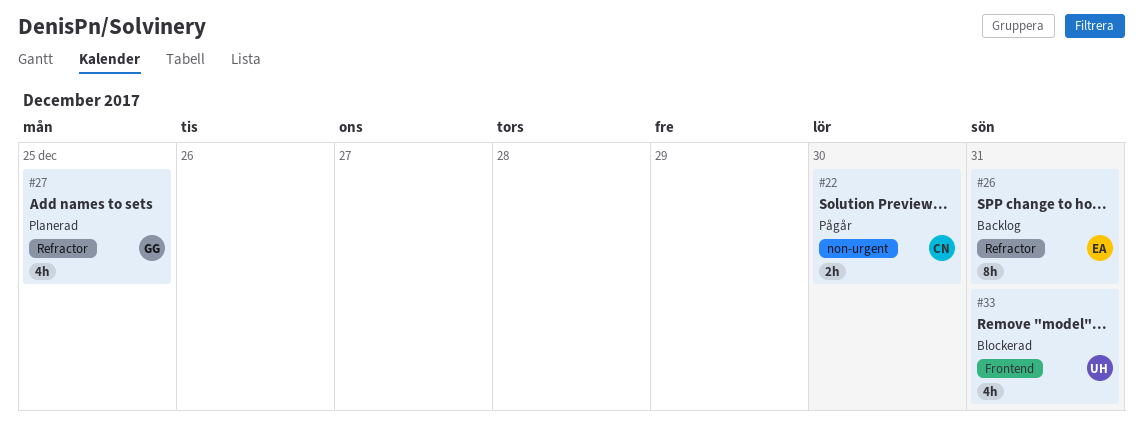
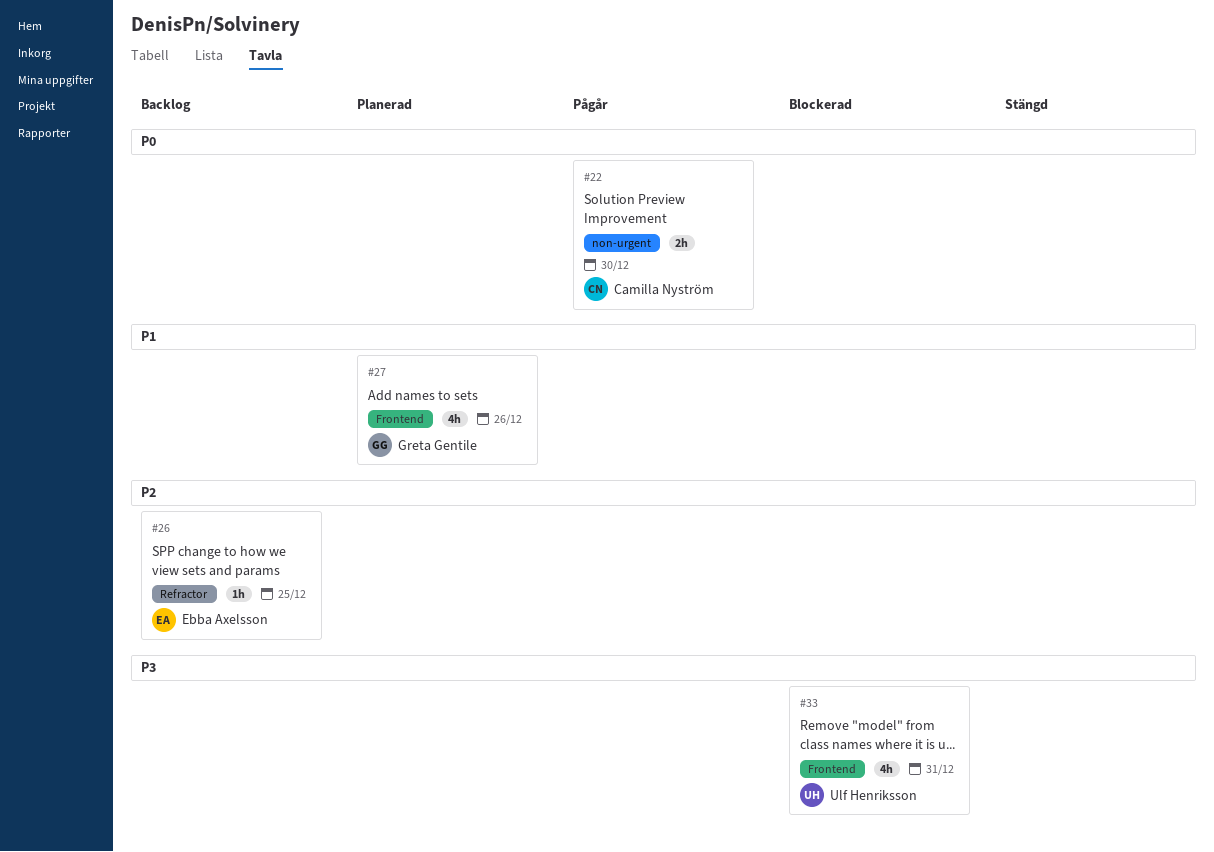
#26, estimate: 8h -> 1h
#26, due: Dec 31 -> Dec 25
#27, label: Refractor -> Frontend
#27, due: Dec 25 -> Dec 26

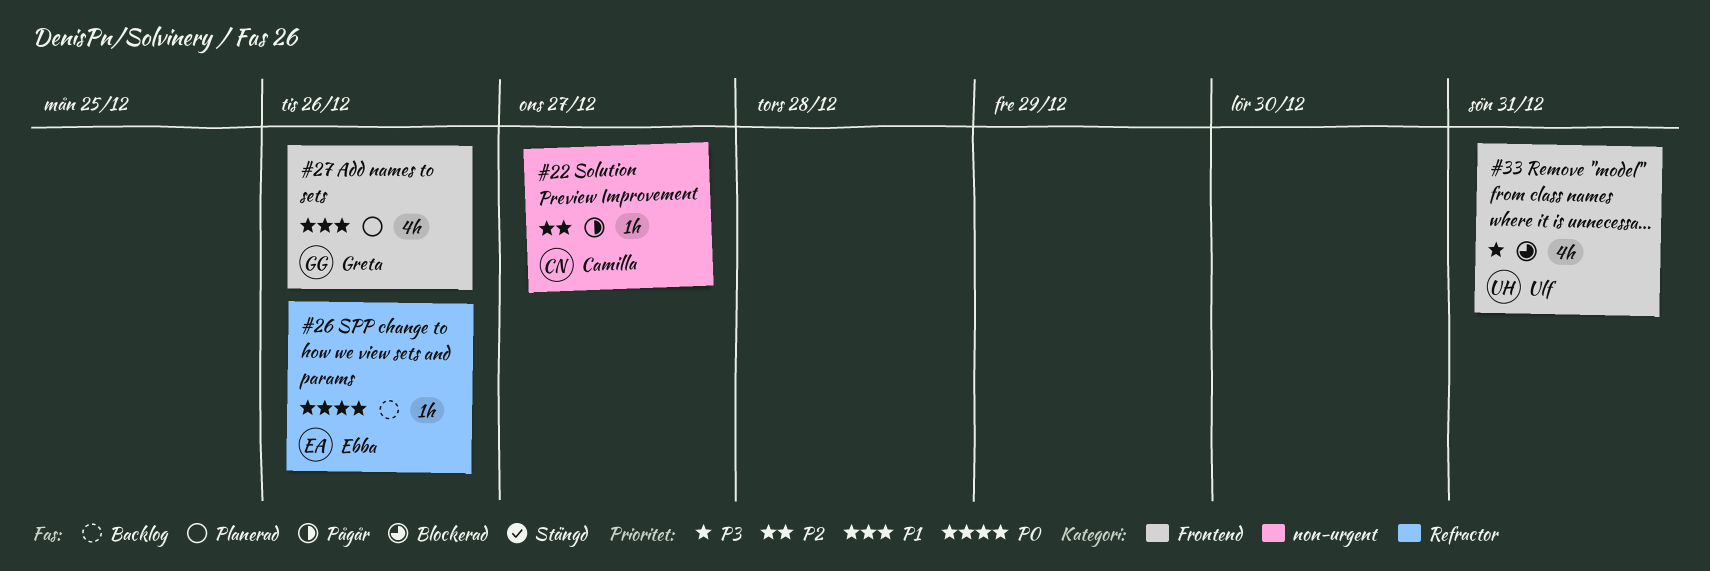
#22, priority: P0 -> P2
#22, estimate: 2h -> 1h
#22, due: Dec 30 -> Dec 27
#26, priority: P2 -> P0
#26, due: Dec 25 -> Dec 26

